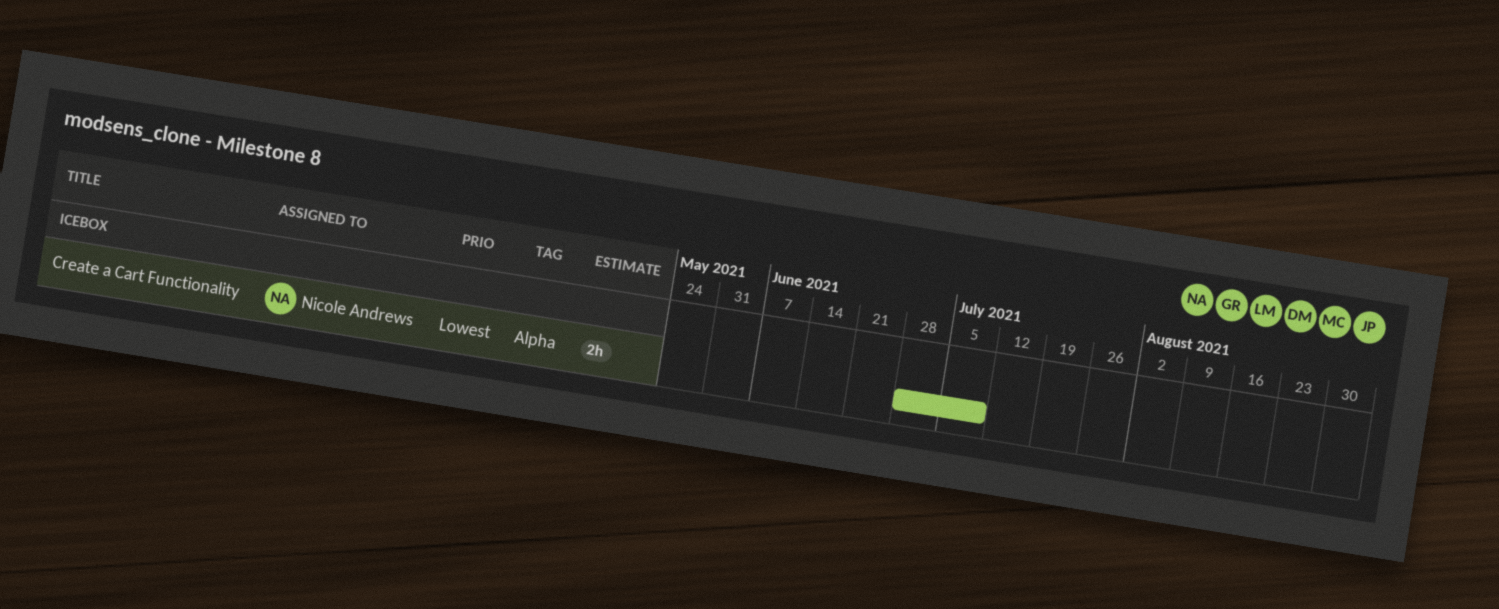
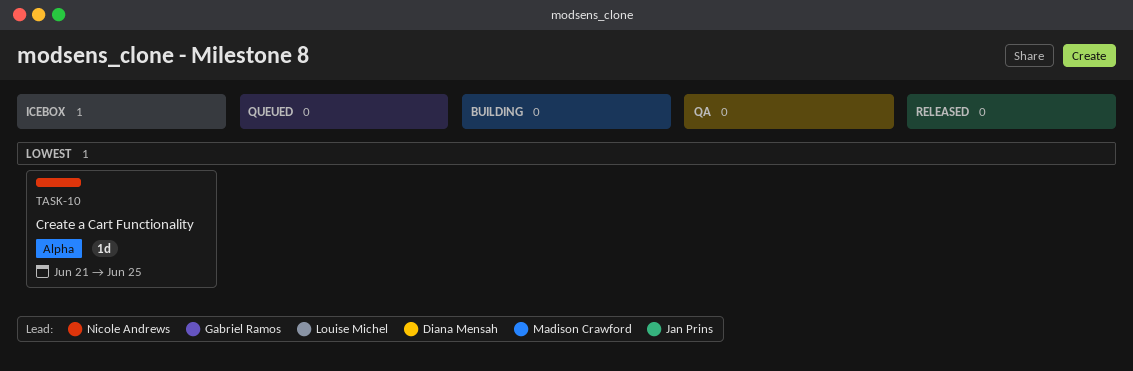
Create a Cart Functionality, estimate: 2h -> 1d
Create a Cart Functionality, start: Jun 28 -> Jun 21
Create a Cart Functionality, due: Jul 9 -> Jun 25

